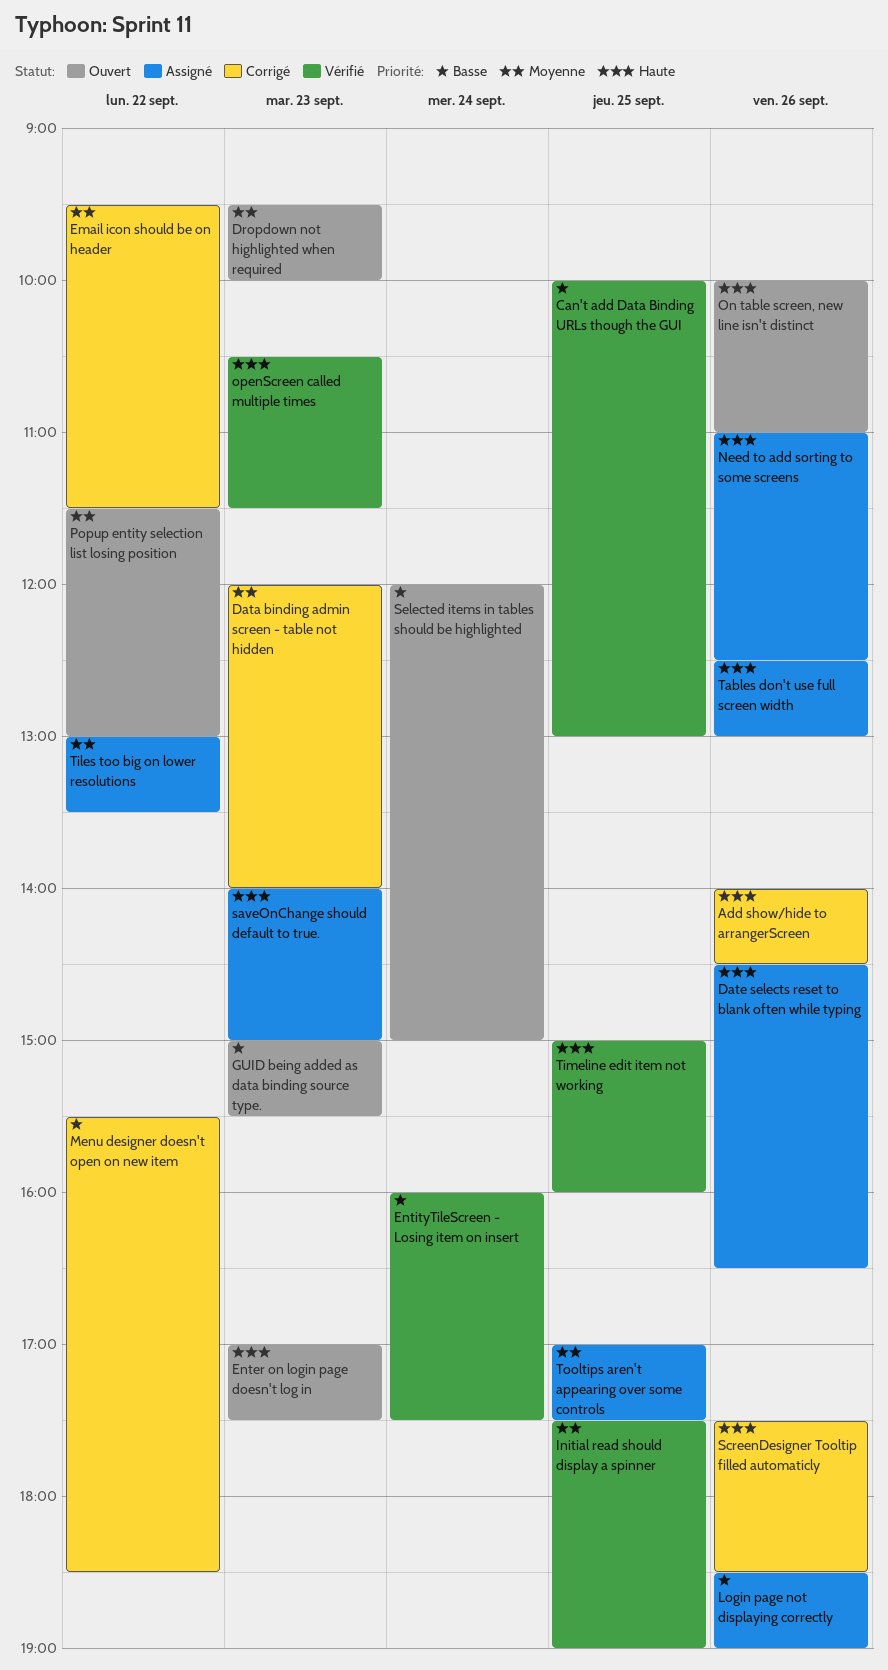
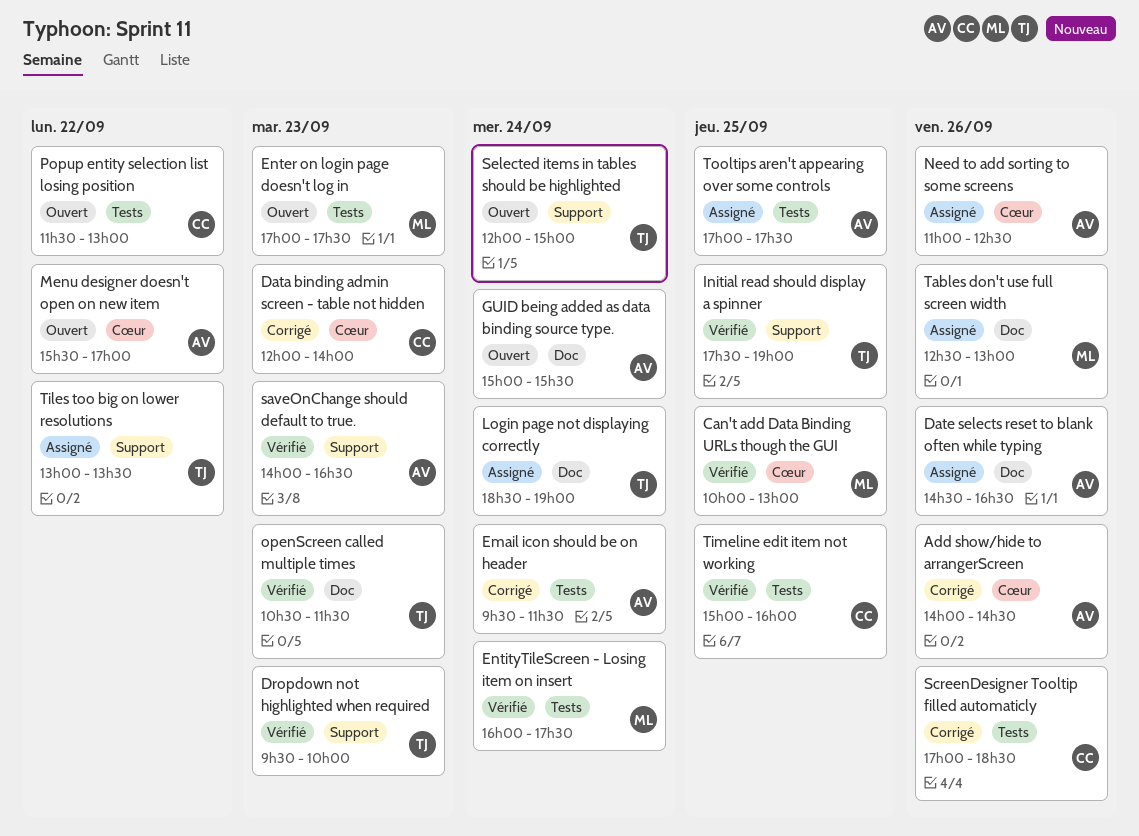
Dropdown not highlighted when required, status: Ouvert -> Vérifié
Email icon should be on header, day: Sep 22 -> Sep 24
GUID being added as data binding source type., day: Sep 23 -> Sep 24
Login page not displaying correctly, day: Sep 26 -> Sep 24
Menu designer doesn't open on new item, status: Corrigé -> Ouvert
Menu designer doesn't open on new item, ends: 18:30 -> 17:00
On table screen, new line isn't distinct: present -> none
saveOnChange should default to true., status: Assigné -> Vérifié
saveOnChange should default to true., ends: 15:00 -> 16:30
ScreenDesigner Tooltip filled automaticly, begins: 17:30 -> 17:00

